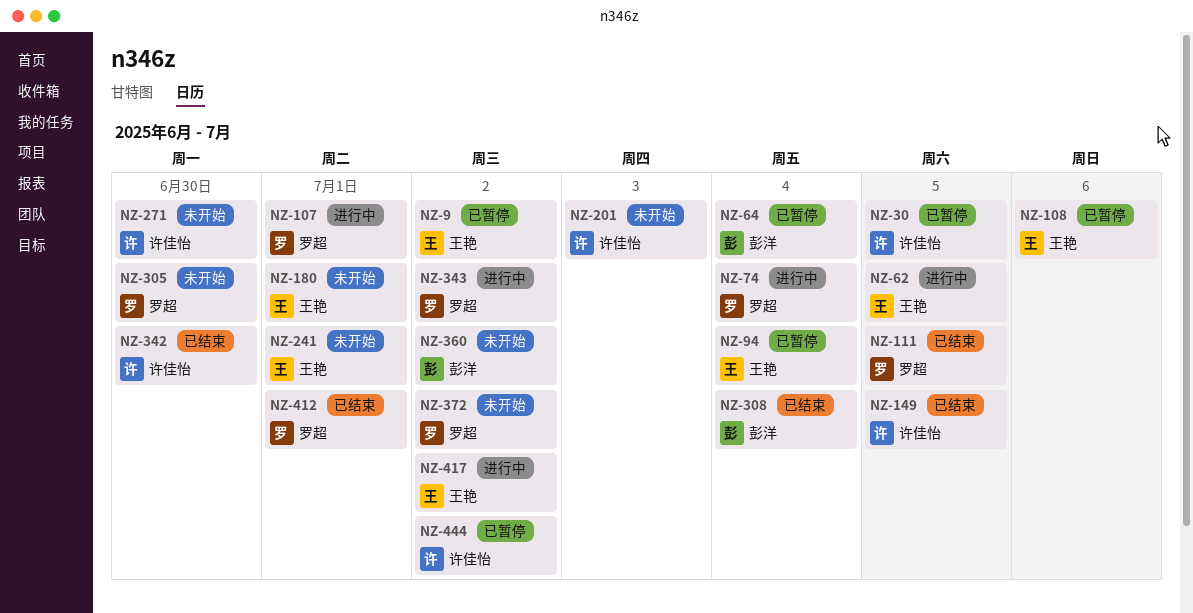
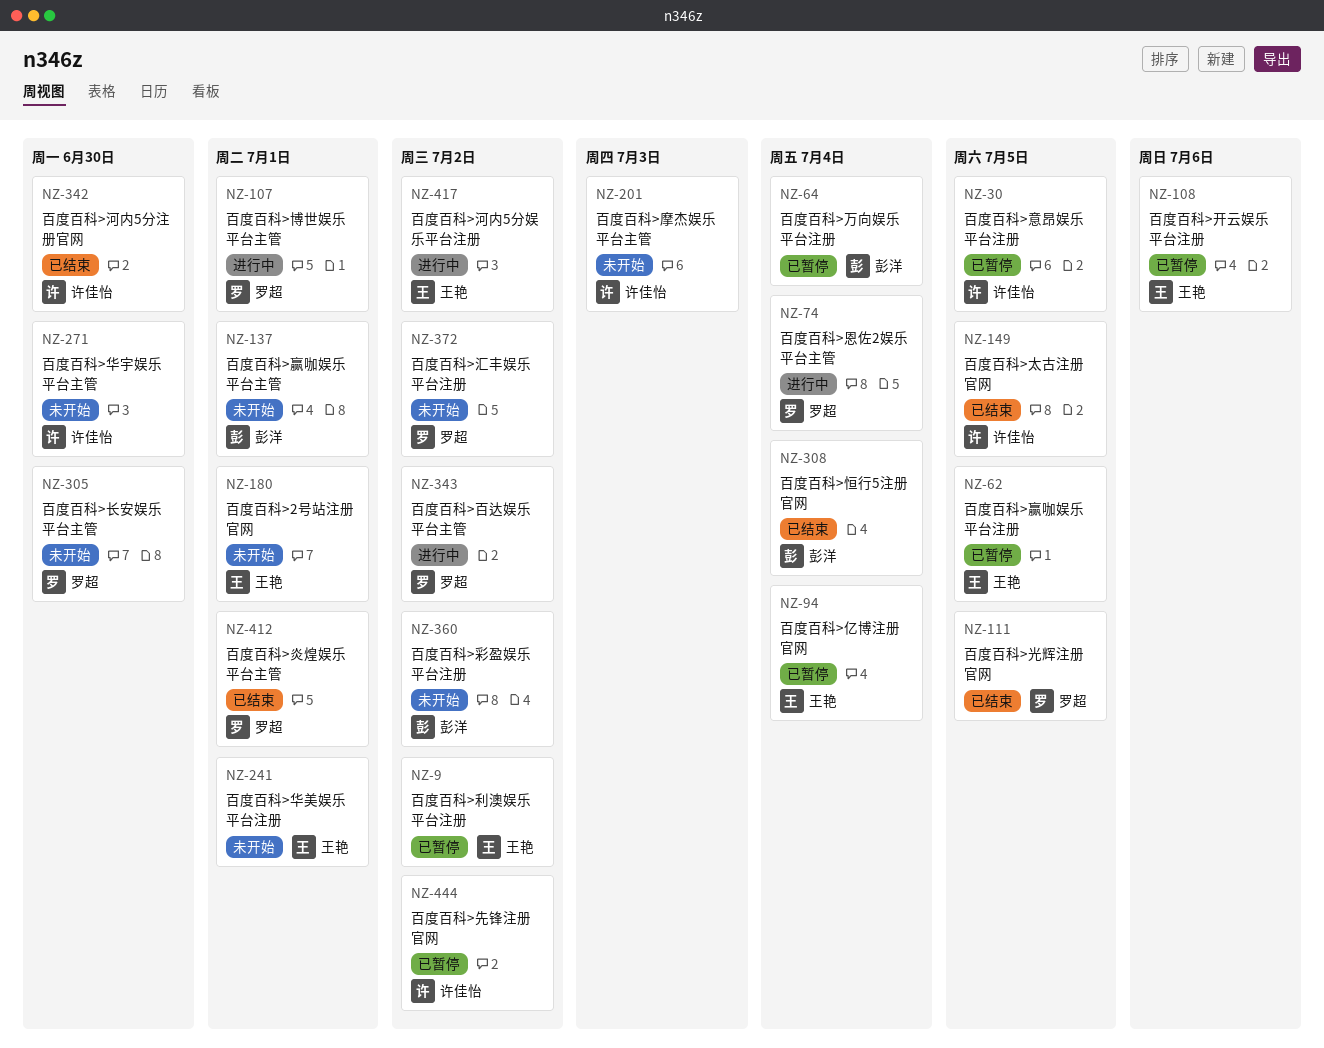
NZ-62, status: 进行中 -> 已暂停
NZ-137: none -> present

